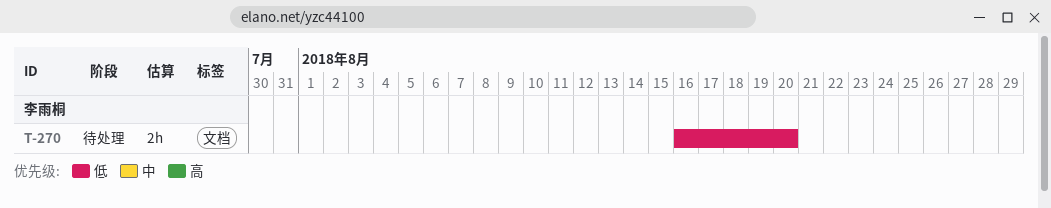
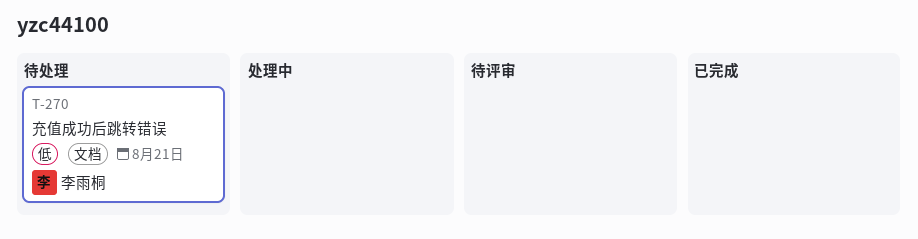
T-270, due: Aug 20 -> Aug 21

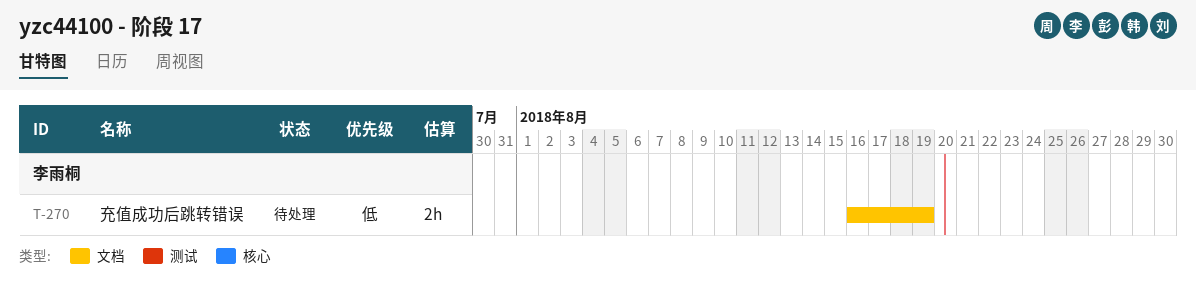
T-270, due: Aug 21 -> Aug 19

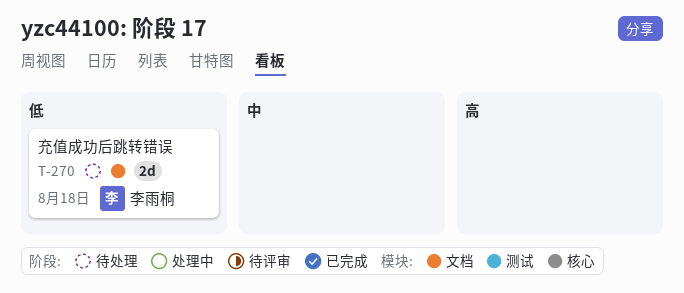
T-270, estimate: 2h -> 2d
T-270, due: Aug 19 -> Aug 18

